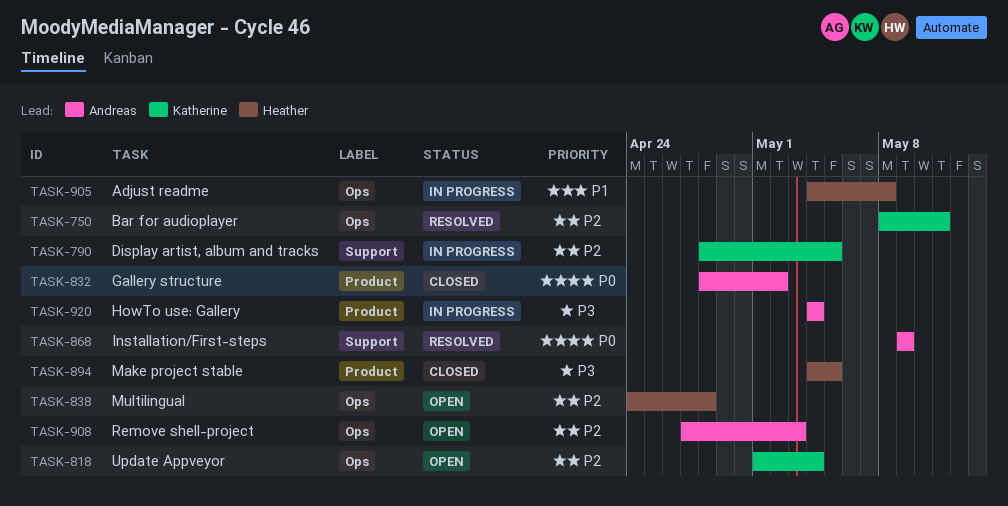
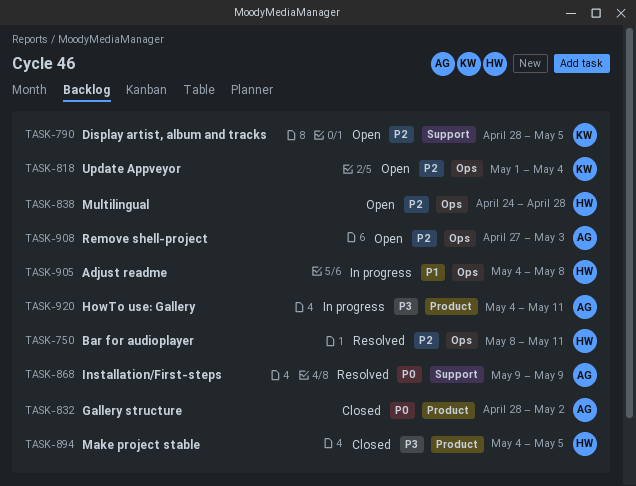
TASK-750, owner: Katherine -> Heather
TASK-790, status: In progress -> Open
TASK-920, due: May 4 -> May 11

